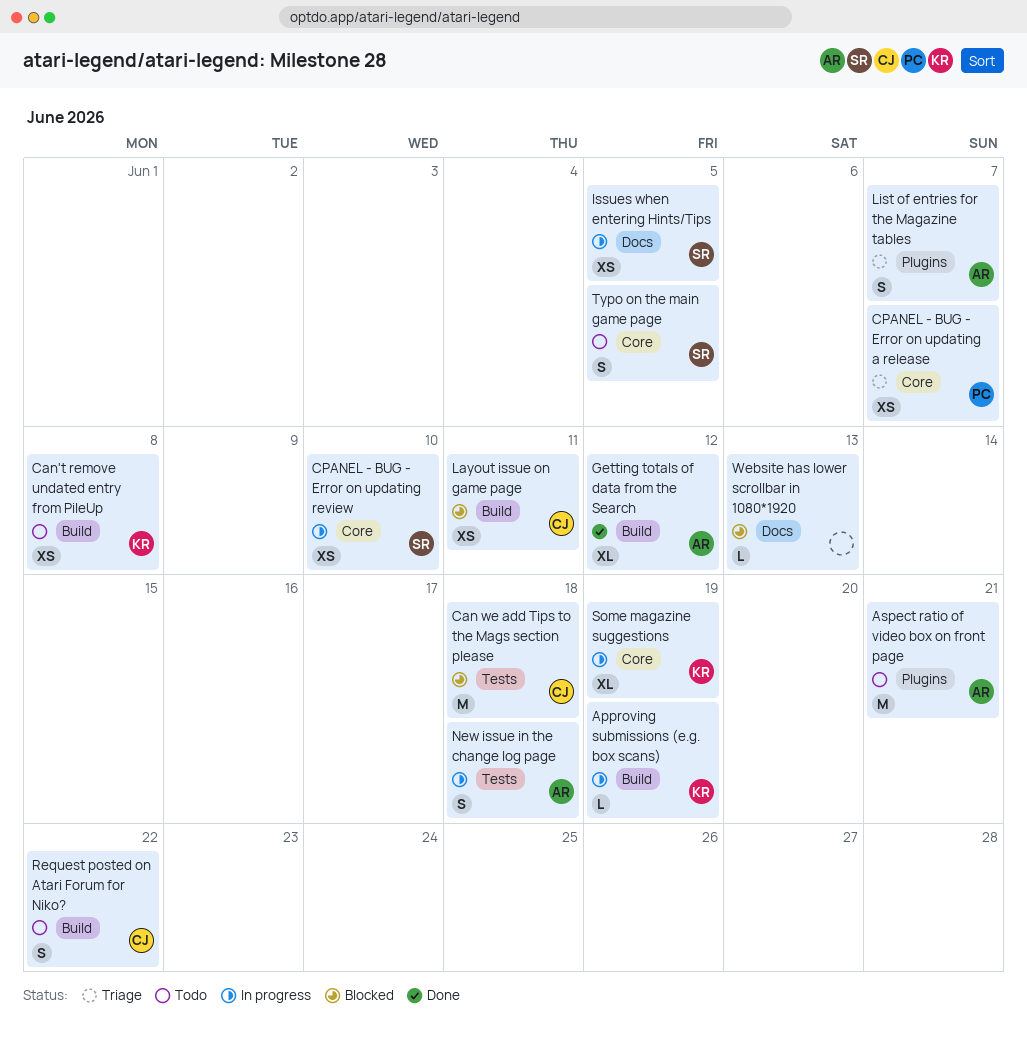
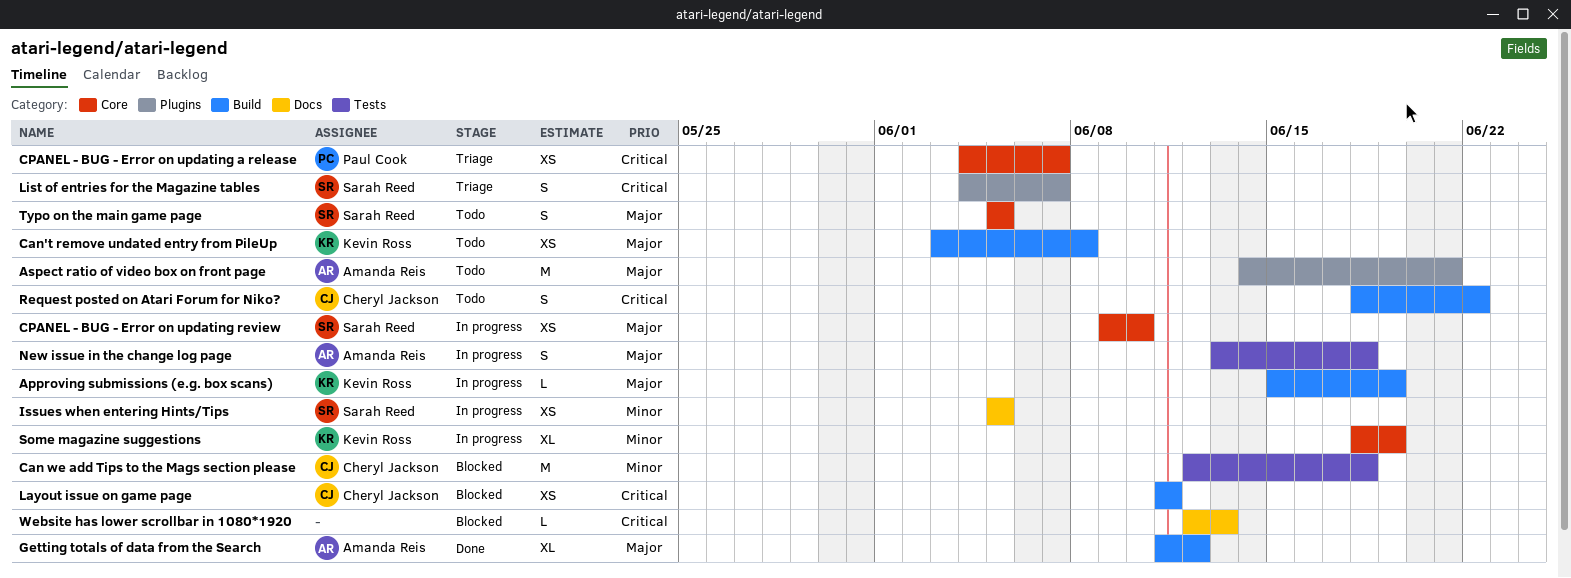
List of entries for the Magazine tables, owner: Amanda Reis -> Sarah Reed

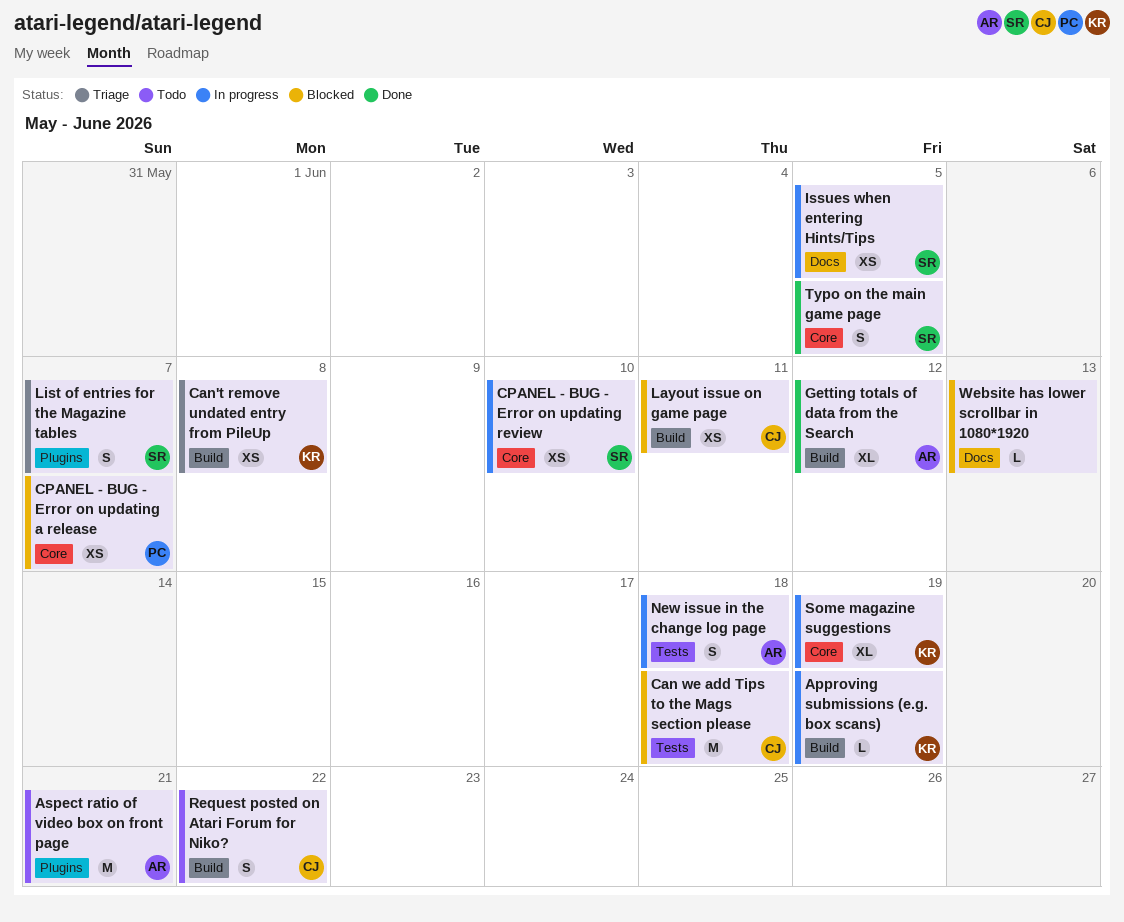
Can't remove undated entry from PileUp, status: Todo -> Triage
CPANEL - BUG - Error on updating a release, status: Triage -> Blocked
Typo on the main game page, status: Todo -> Done

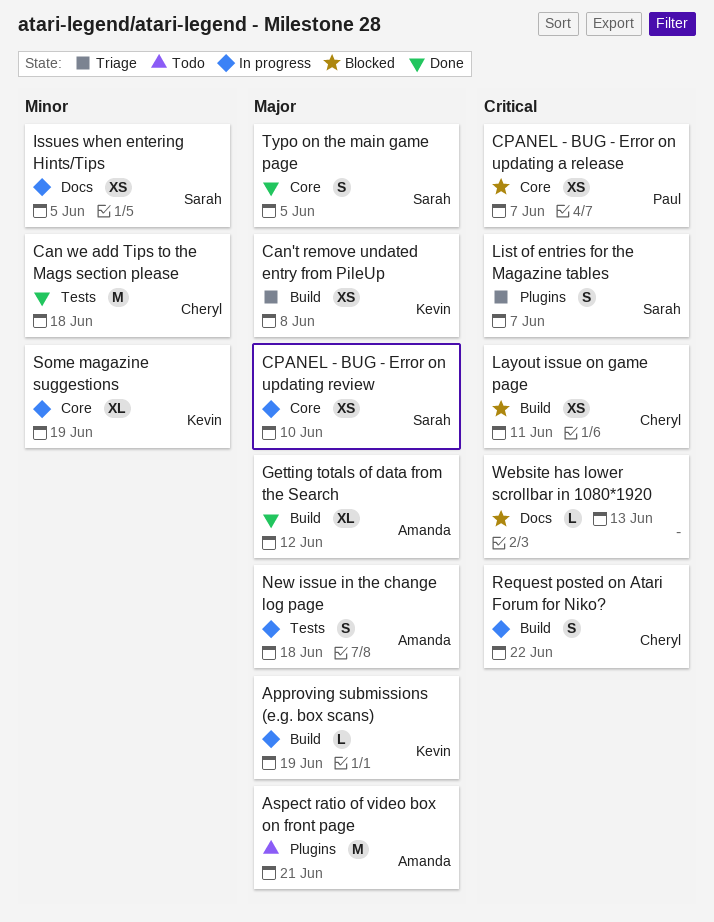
Can we add Tips to the Mags section please, status: Blocked -> Done
Request posted on Atari Forum for Niko?, status: Todo -> In progress

